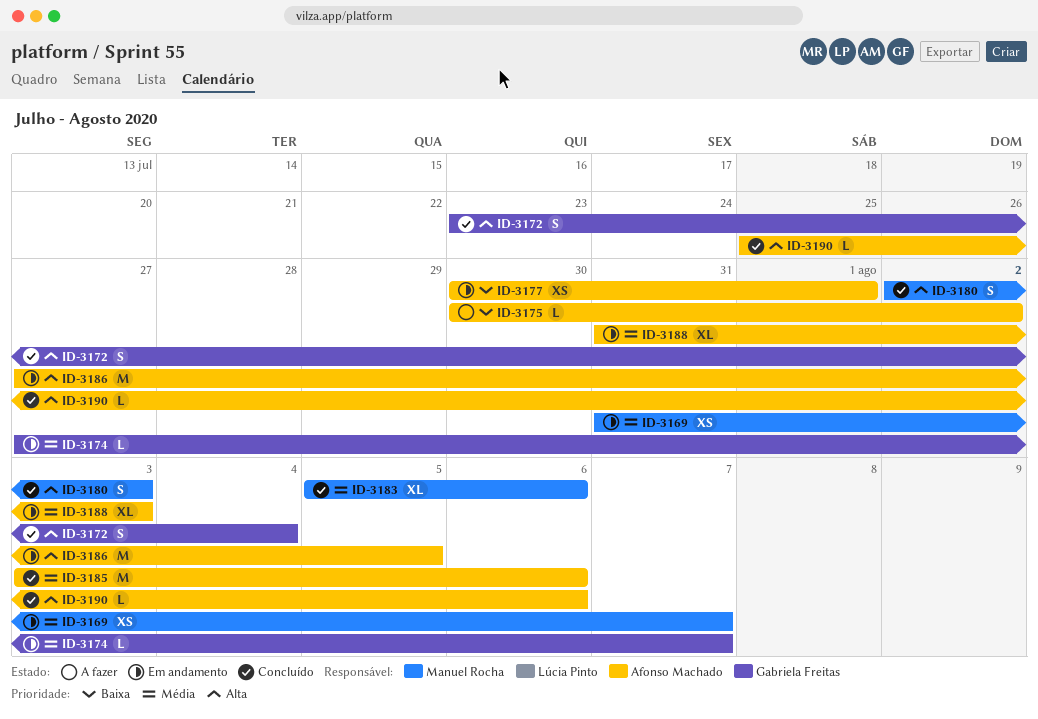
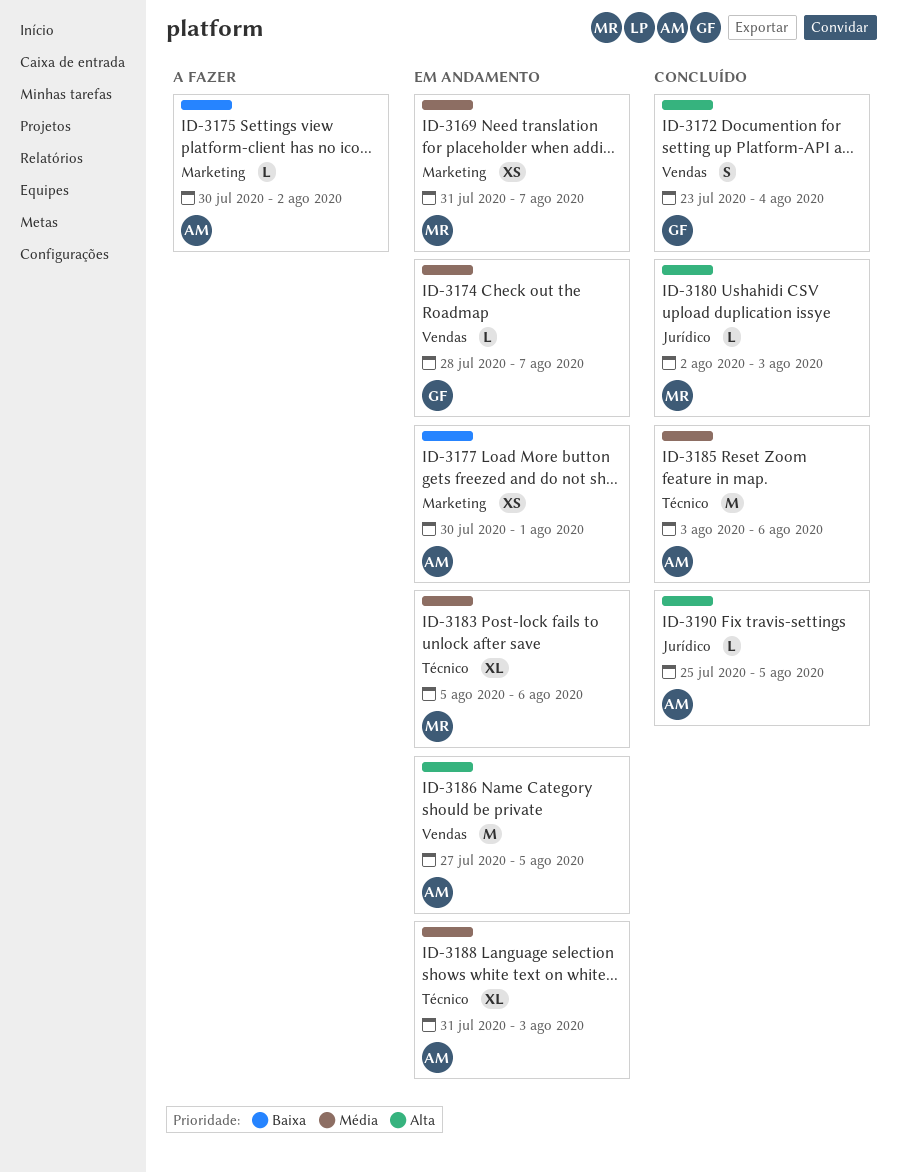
ID-3174, start: Jul 27 -> Jul 28
ID-3180, estimate: S -> L
ID-3183, status: Concluído -> Em andamento
ID-3190, due: Aug 6 -> Aug 5

